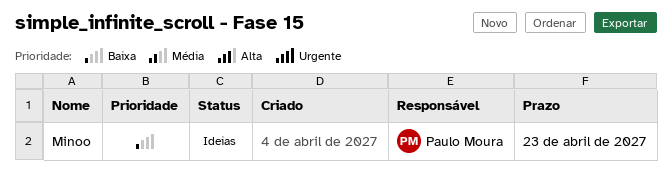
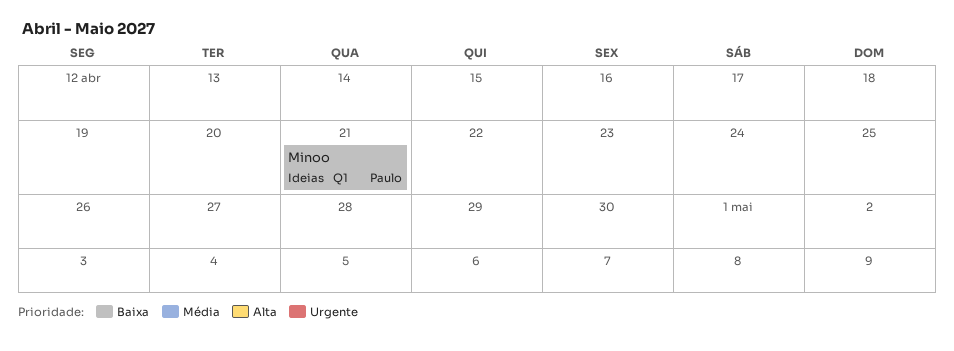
Minoo, due: Apr 23 -> Apr 21

